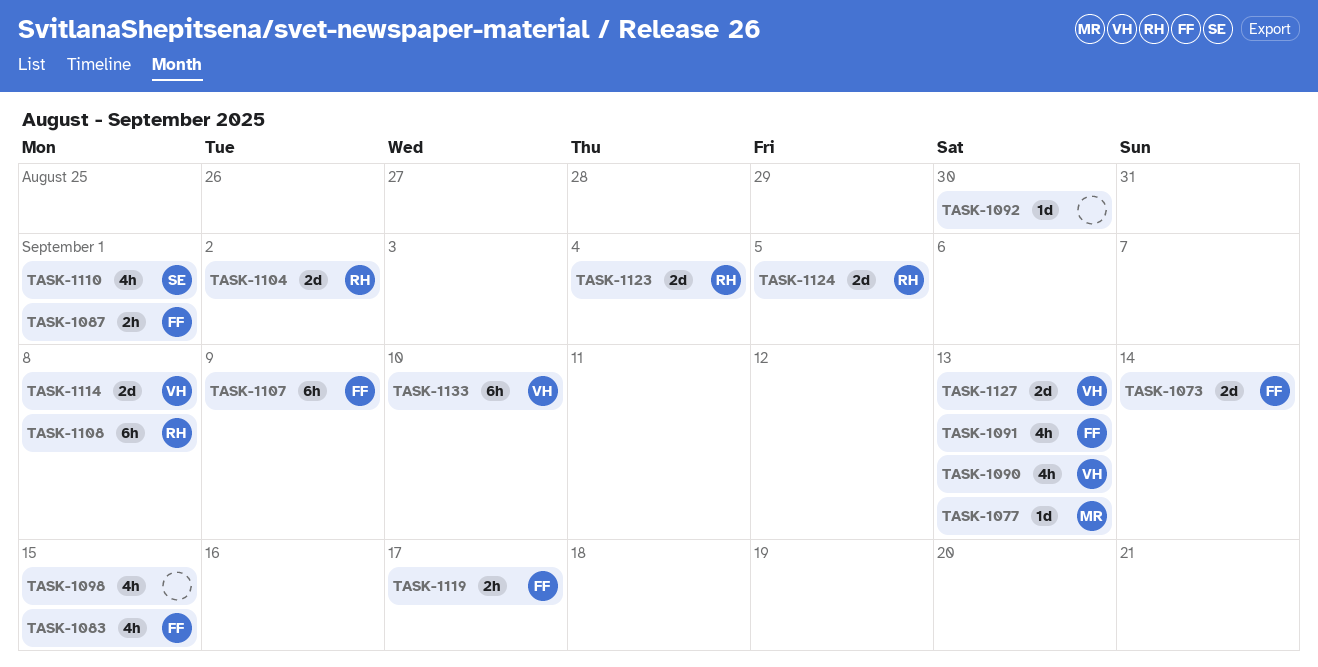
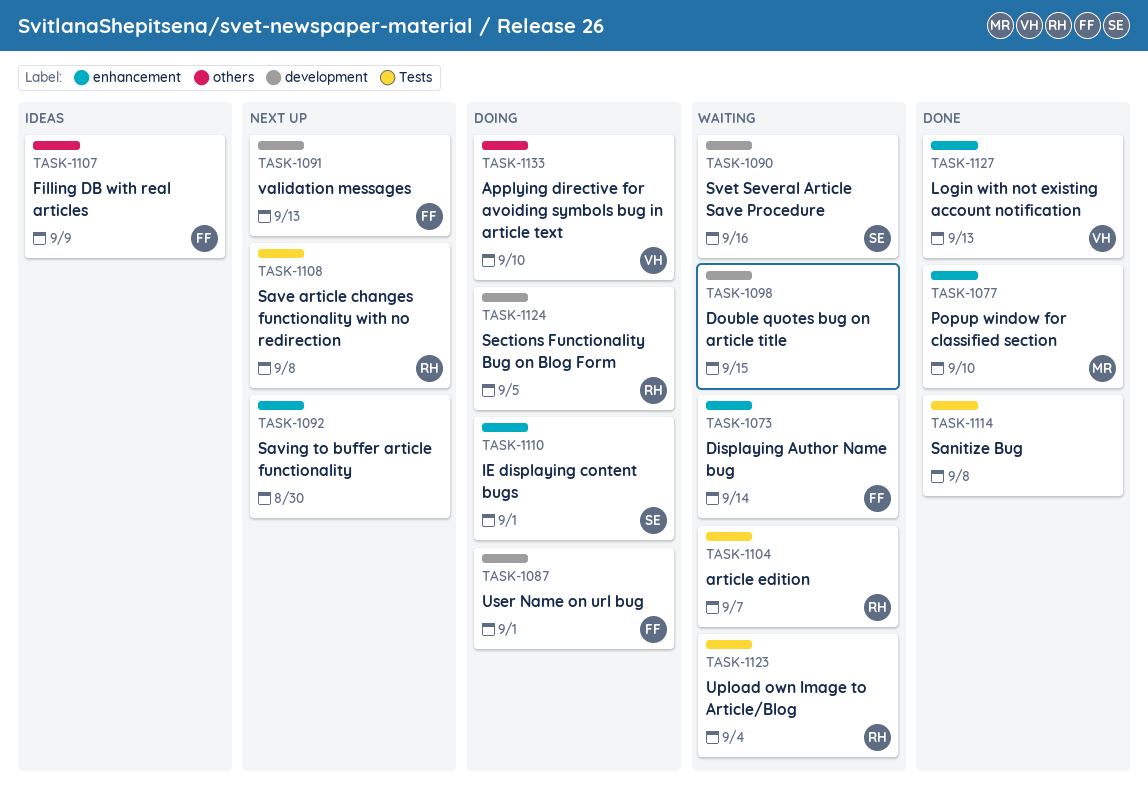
TASK-1077, due: Sep 13 -> Sep 10
TASK-1083: present -> none
TASK-1090, owner: VH -> SE
TASK-1090, due: Sep 13 -> Sep 16
TASK-1104, due: Sep 2 -> Sep 7
TASK-1114, owner: VH -> none
TASK-1119: present -> none

